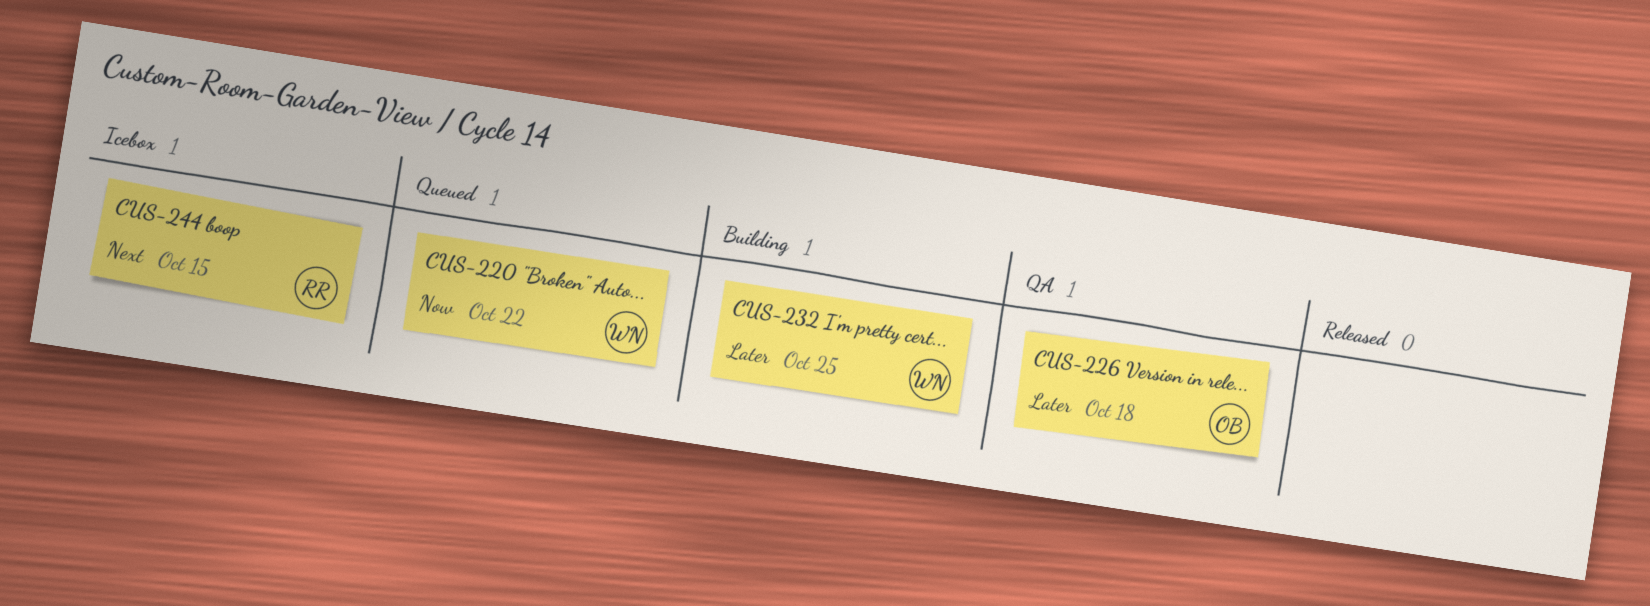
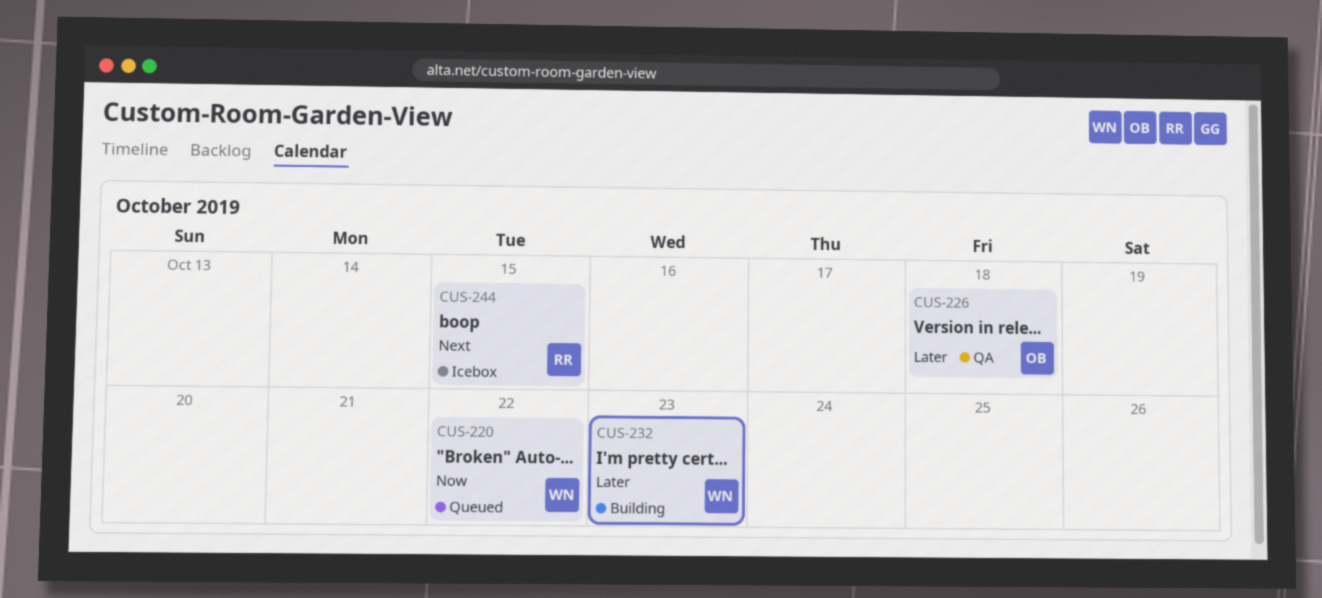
CUS-232, due: Oct 25 -> Oct 23

